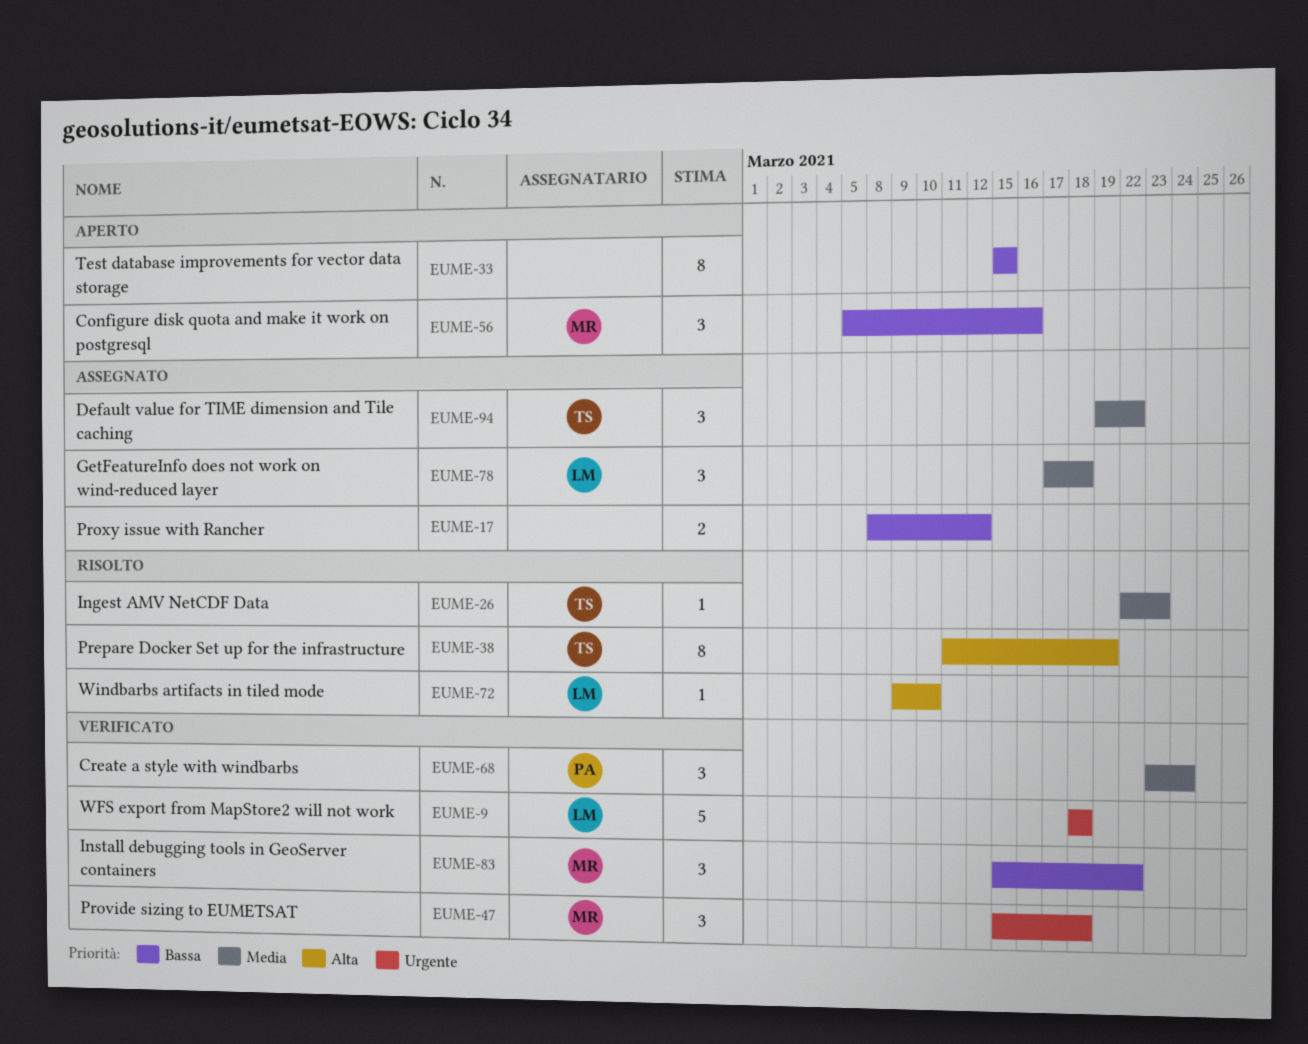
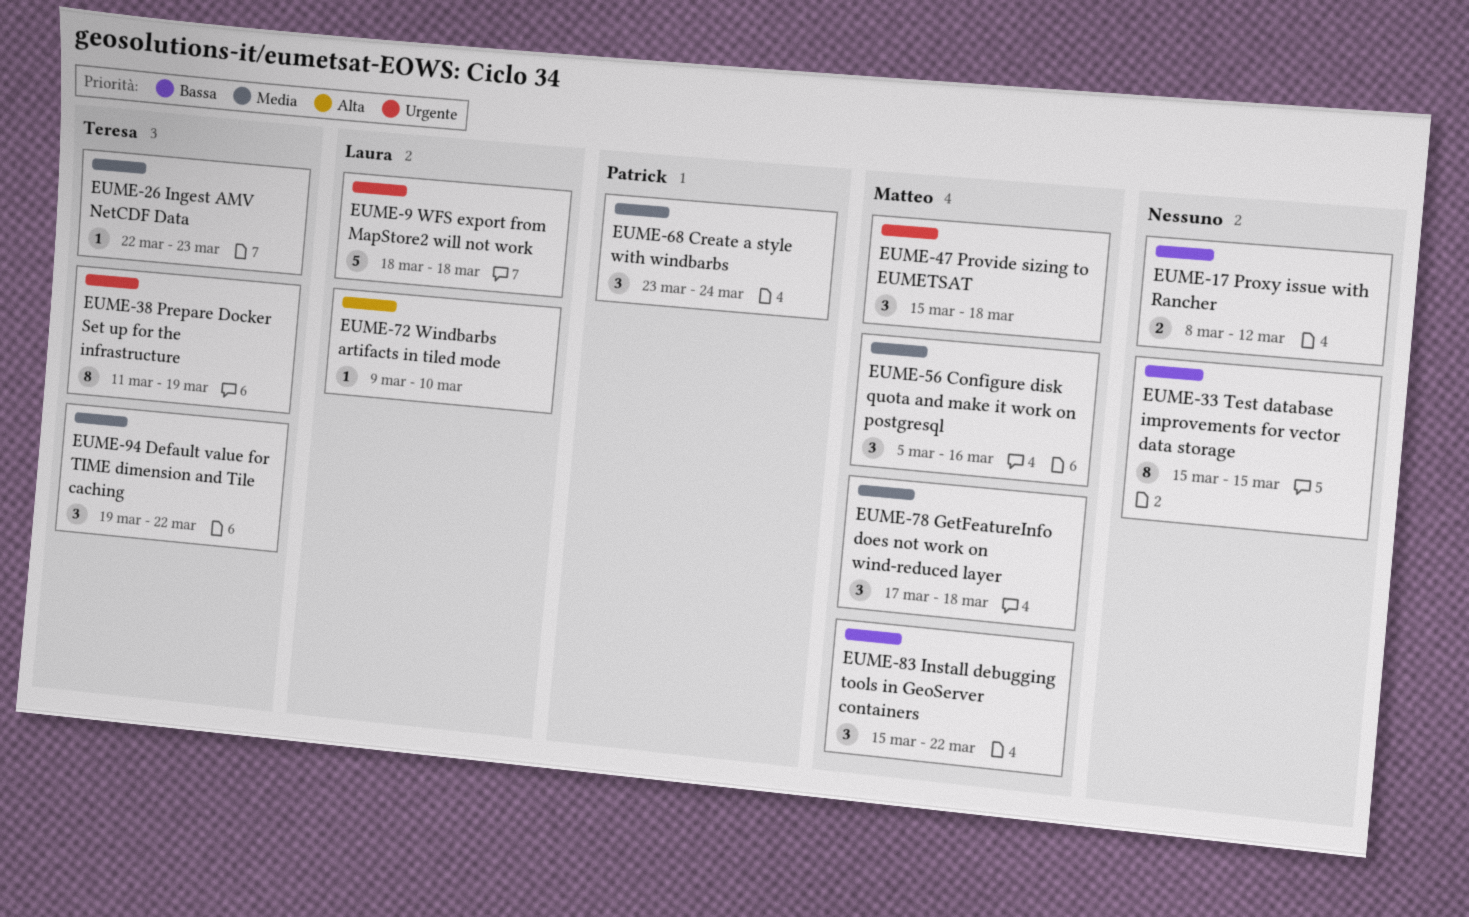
EUME-38, priority: Alta -> Urgente
EUME-56, priority: Bassa -> Media
EUME-78, owner: Laura -> Matteo

